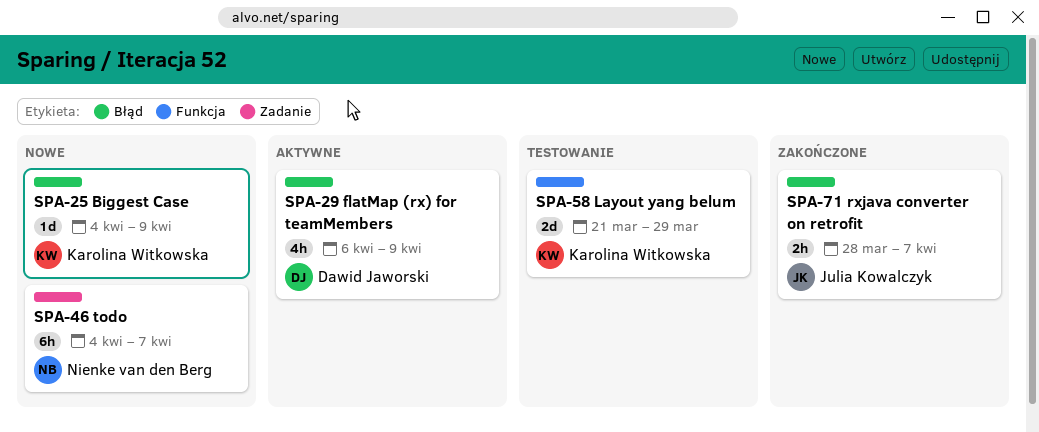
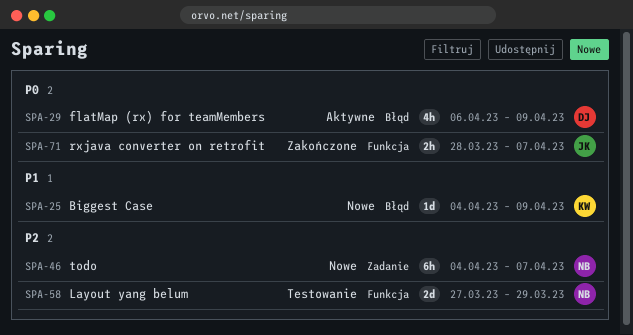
SPA-58, owner: Karolina Witkowska -> Nienke van den Berg
SPA-58, start: Mar 21 -> Mar 27
SPA-71, label: Błąd -> Funkcja

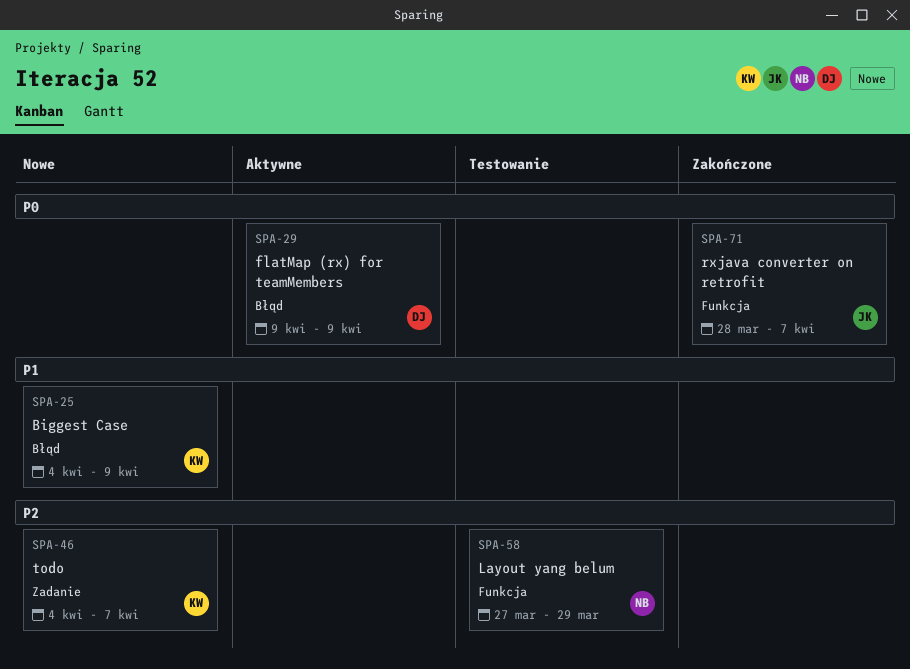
SPA-29, start: Apr 6 -> Apr 9
SPA-46, owner: NB -> KW

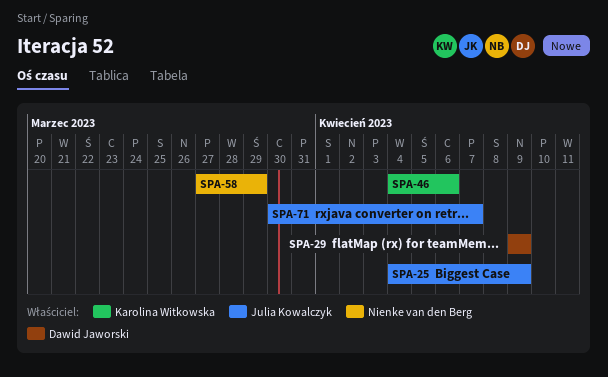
SPA-25, owner: Karolina Witkowska -> Julia Kowalczyk
SPA-46, due: Apr 7 -> Apr 6
SPA-71, start: Mar 28 -> Mar 30

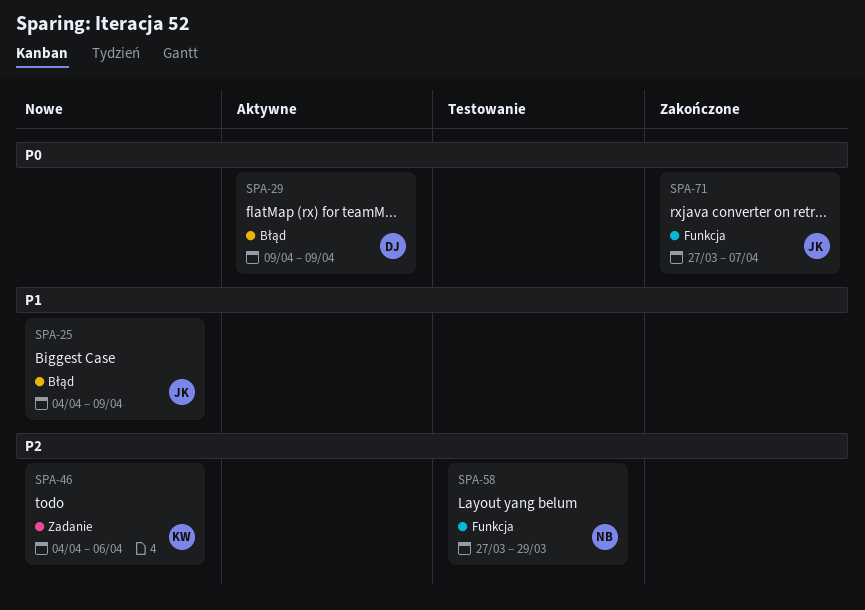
SPA-71, start: Mar 30 -> Mar 27

